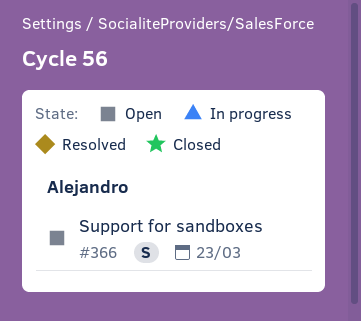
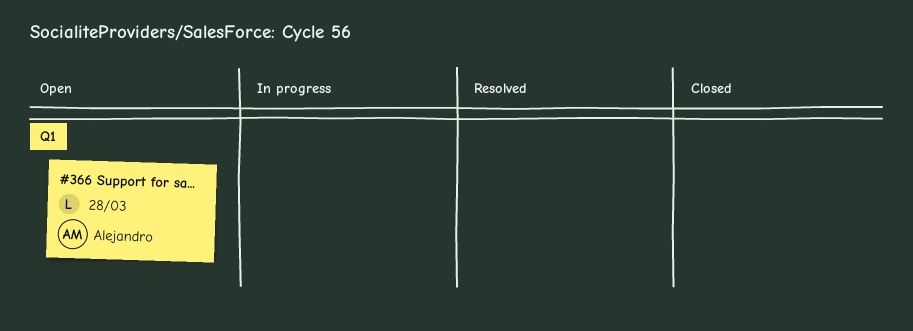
#366, estimate: S -> L
#366, due: Mar 23 -> Mar 28

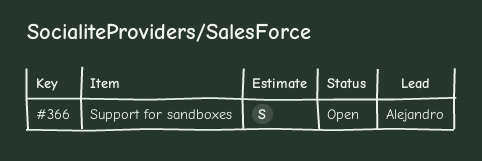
#366, estimate: L -> S

